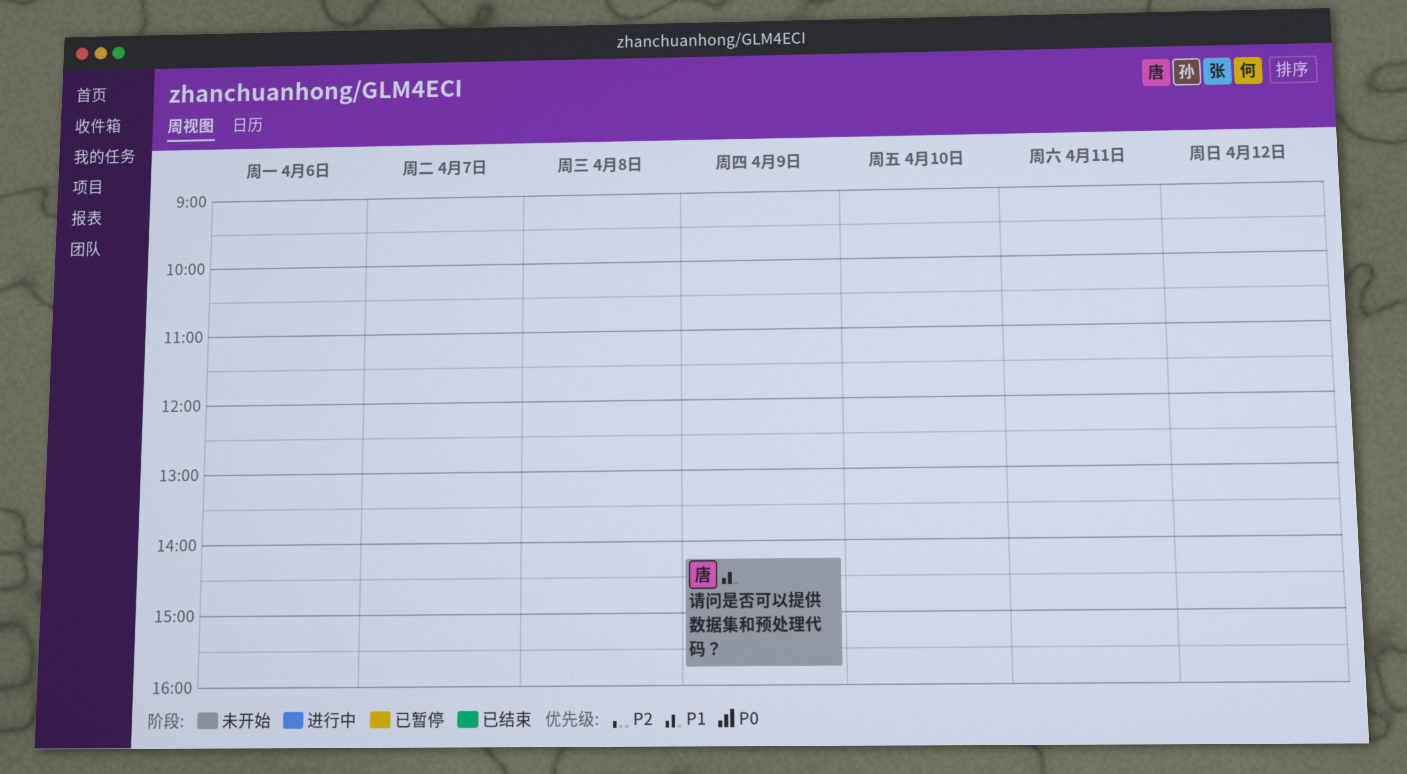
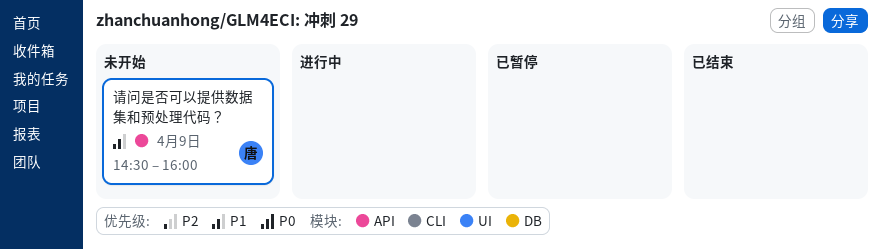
请问是否可以提供数据集和预处理代码？, begins: 14:15 -> 14:30
请问是否可以提供数据集和预处理代码？, ends: 15:45 -> 16:00

